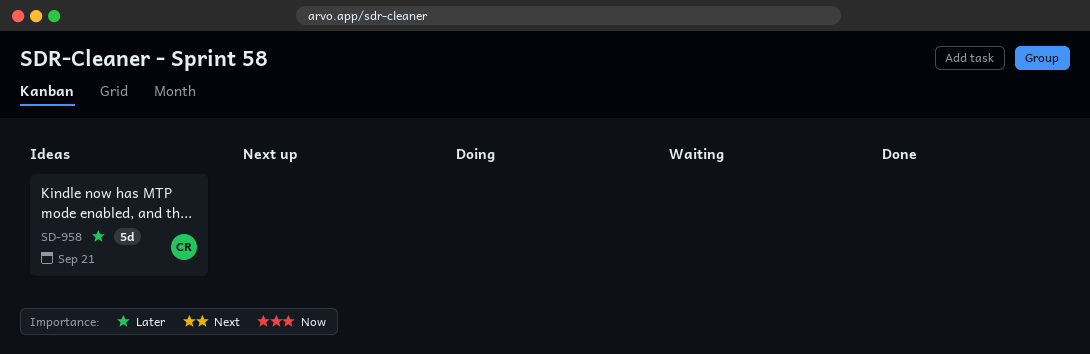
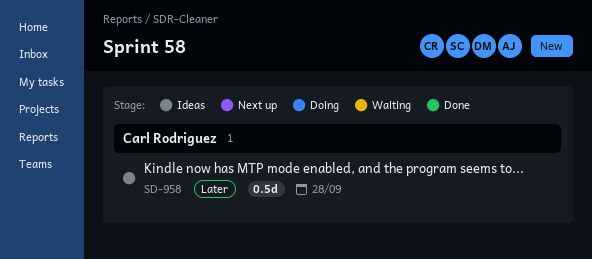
SD-958, estimate: 5d -> 0.5d
SD-958, due: Sep 21 -> Sep 28

